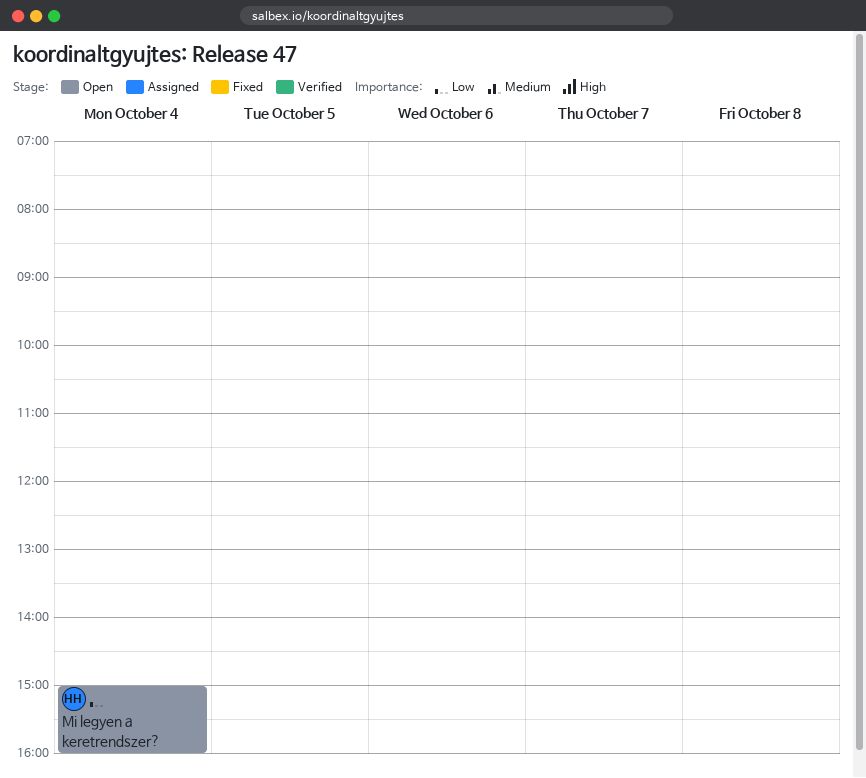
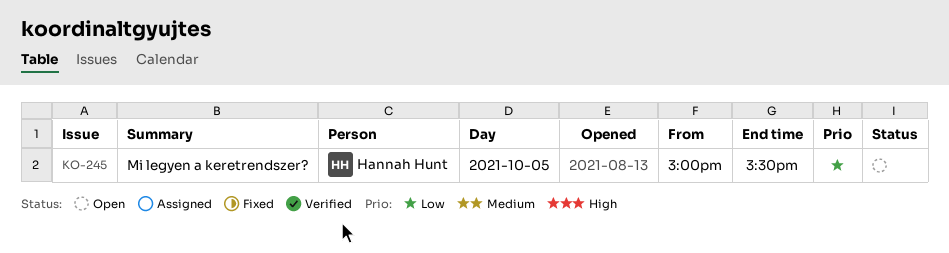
Mi legyen a keretrendszer?, day: Oct 4 -> Oct 5
Mi legyen a keretrendszer?, ends: 16:00 -> 15:30

